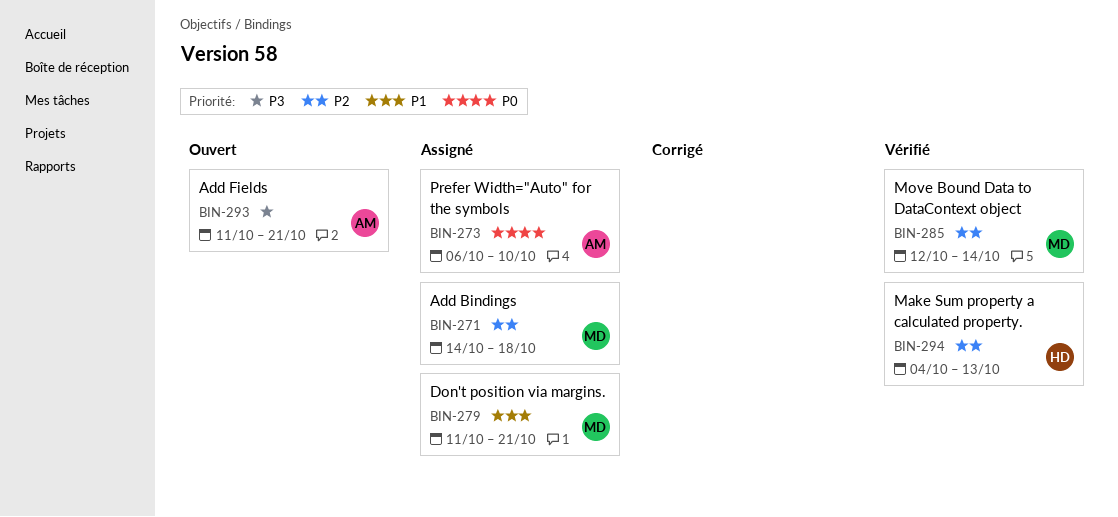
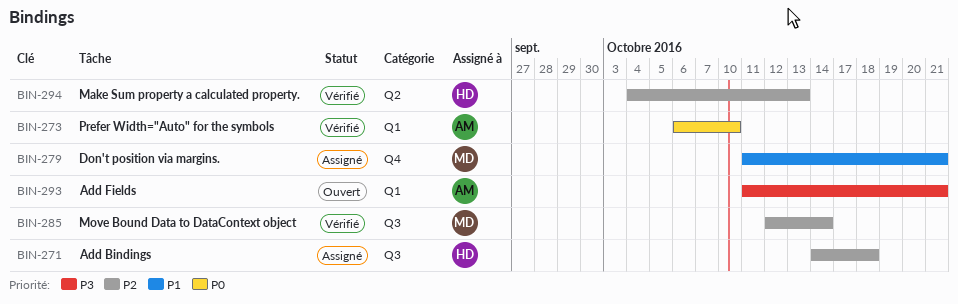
BIN-271, owner: MD -> HD
BIN-273, status: Assigné -> Vérifié

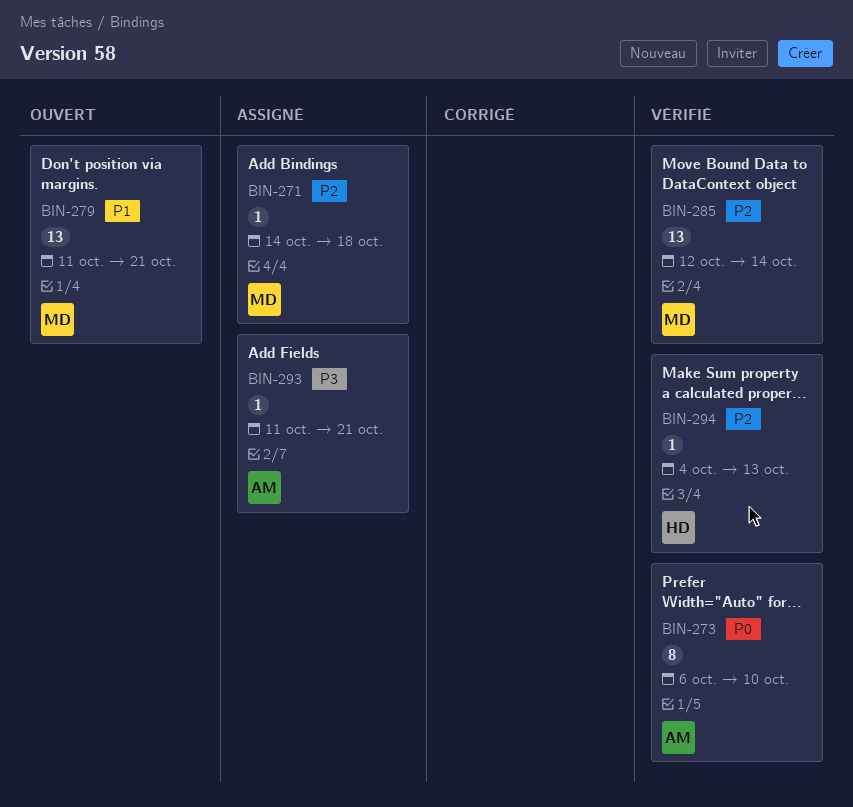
BIN-271, owner: HD -> MD
BIN-279, status: Assigné -> Ouvert
BIN-293, status: Ouvert -> Assigné

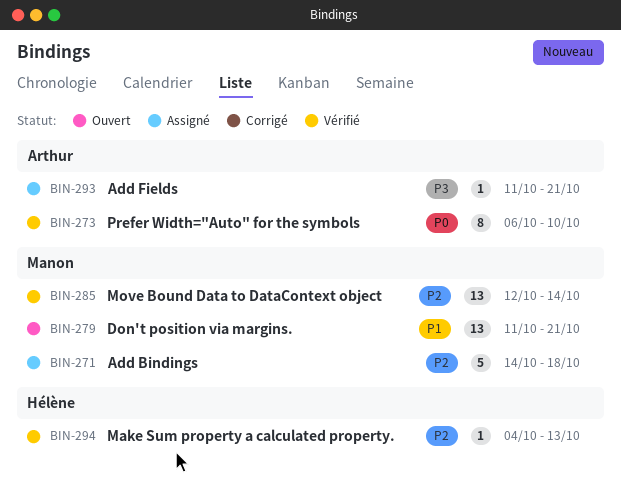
BIN-271, estimate: 1 -> 5

